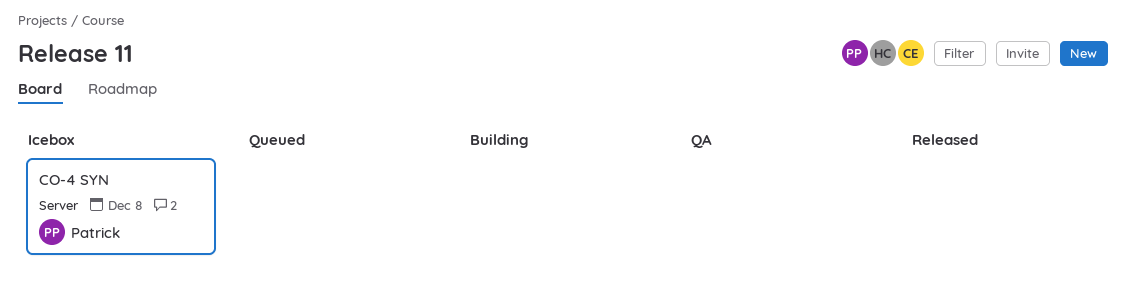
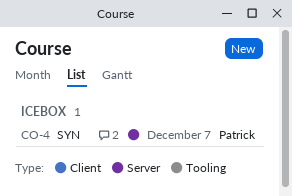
CO-4, due: Dec 8 -> Dec 7

